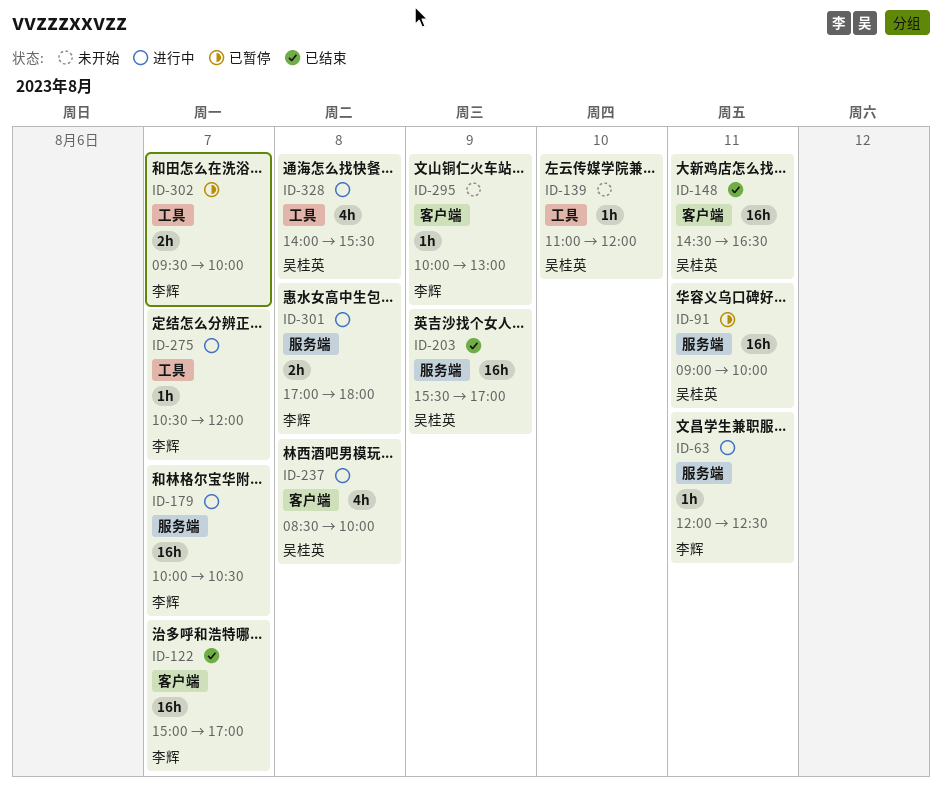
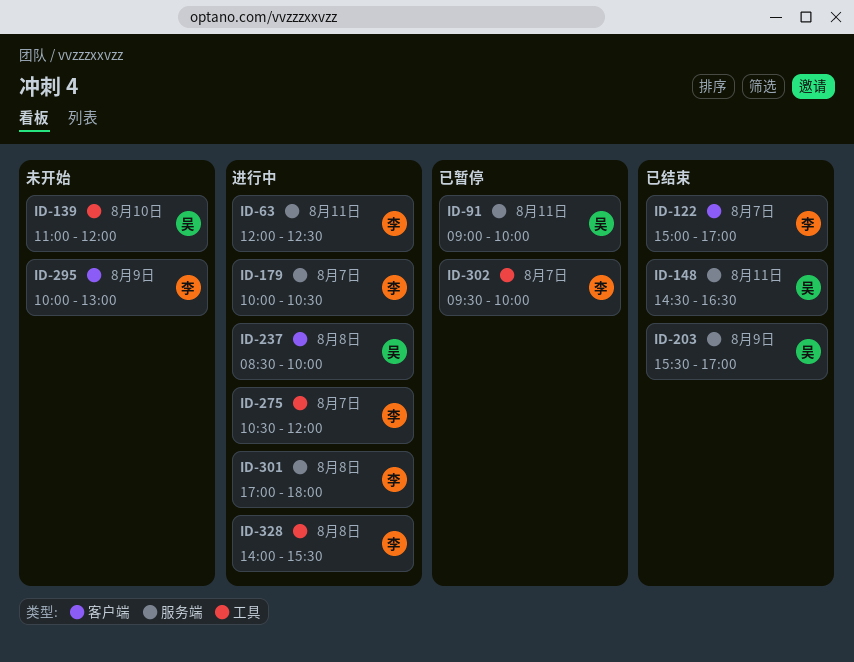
ID-148, label: 客户端 -> 服务端
ID-328, owner: 吴桂英 -> 李辉

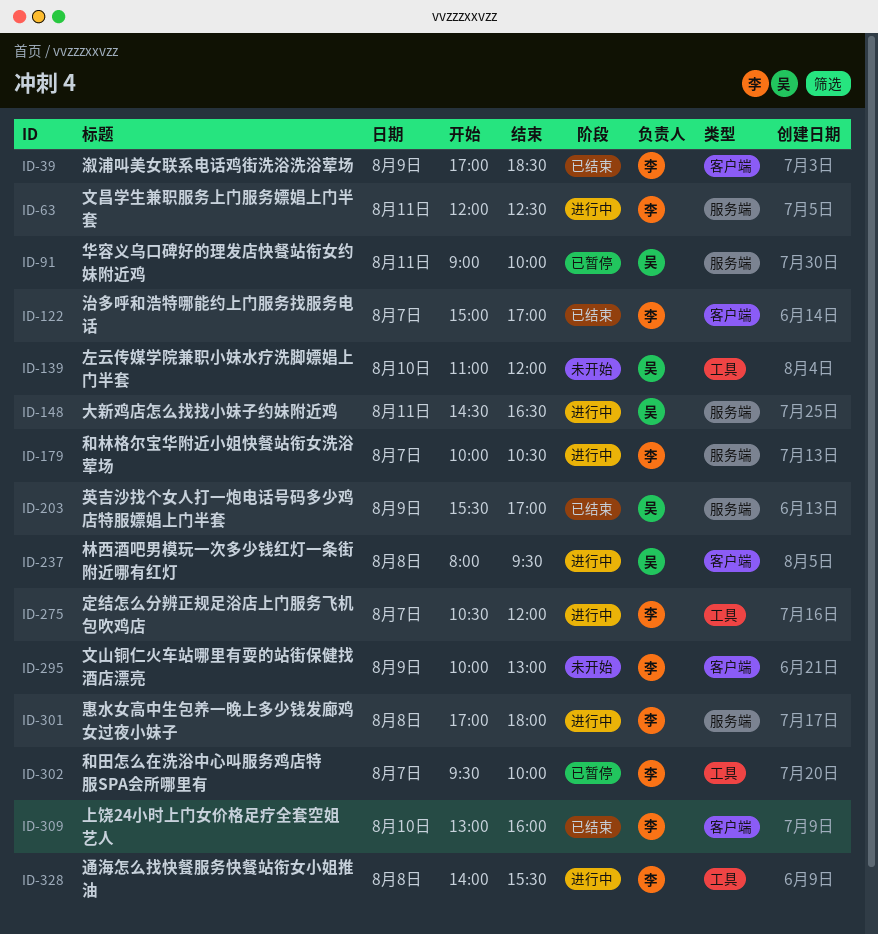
ID-39: none -> present
ID-148, status: 已结束 -> 进行中
ID-237, begins: 08:30 -> 08:00
ID-237, ends: 10:00 -> 09:30
ID-309: none -> present

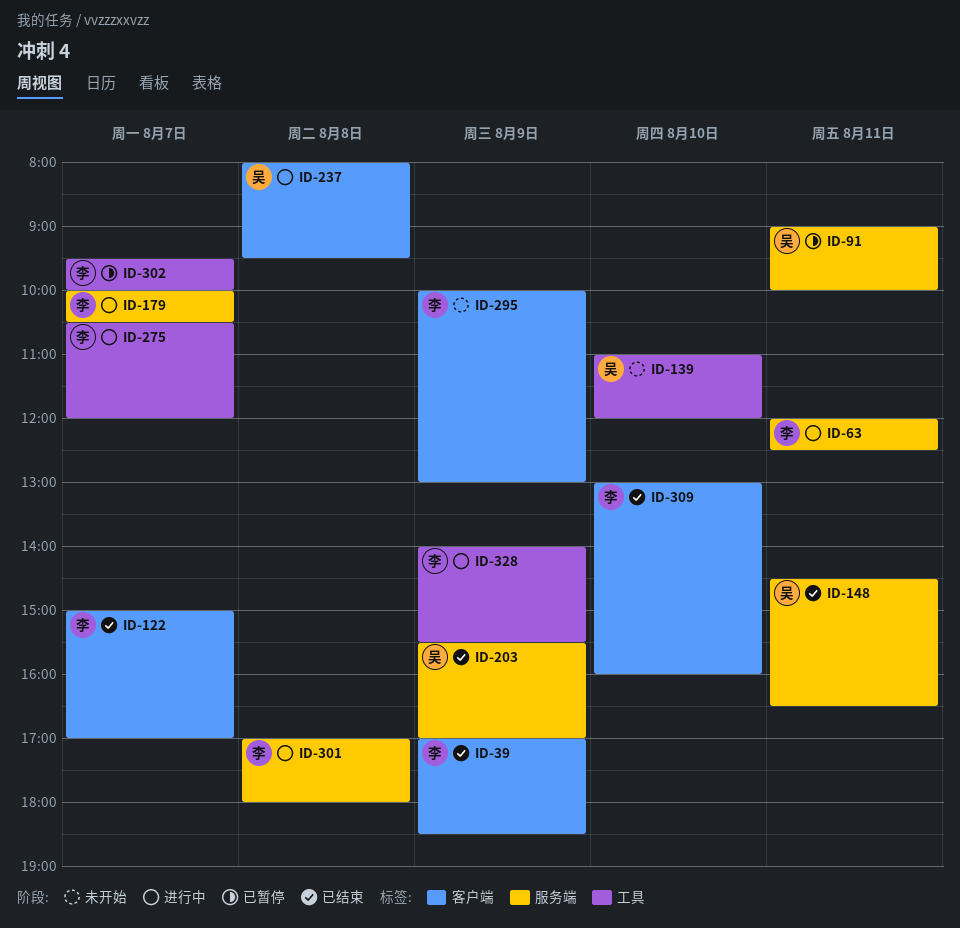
ID-148, status: 进行中 -> 已结束
ID-328, day: Aug 8 -> Aug 9

